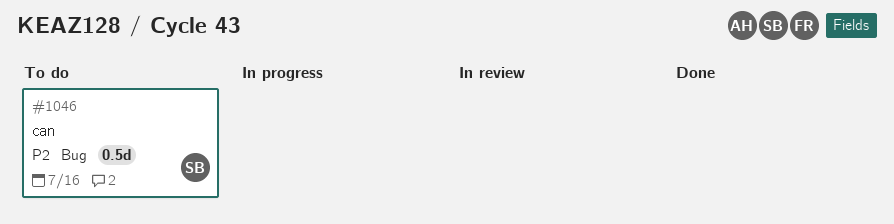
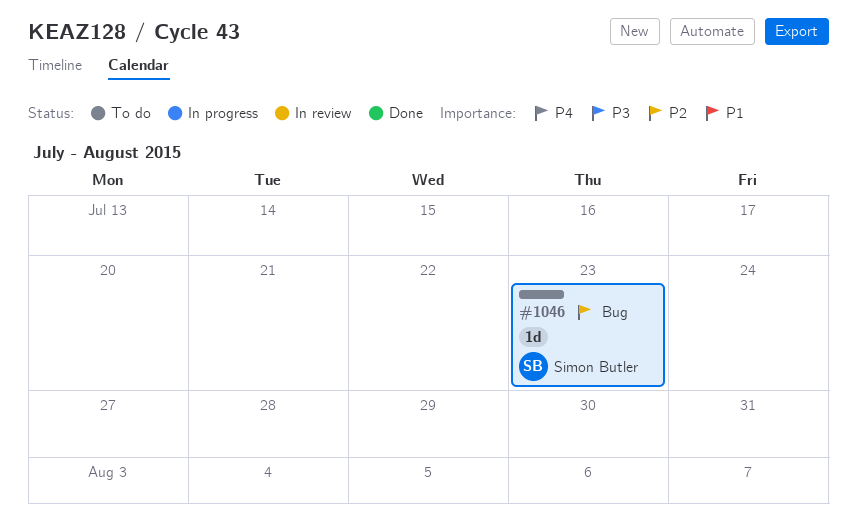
#1046, estimate: 0.5d -> 1d
#1046, due: Jul 16 -> Jul 23

